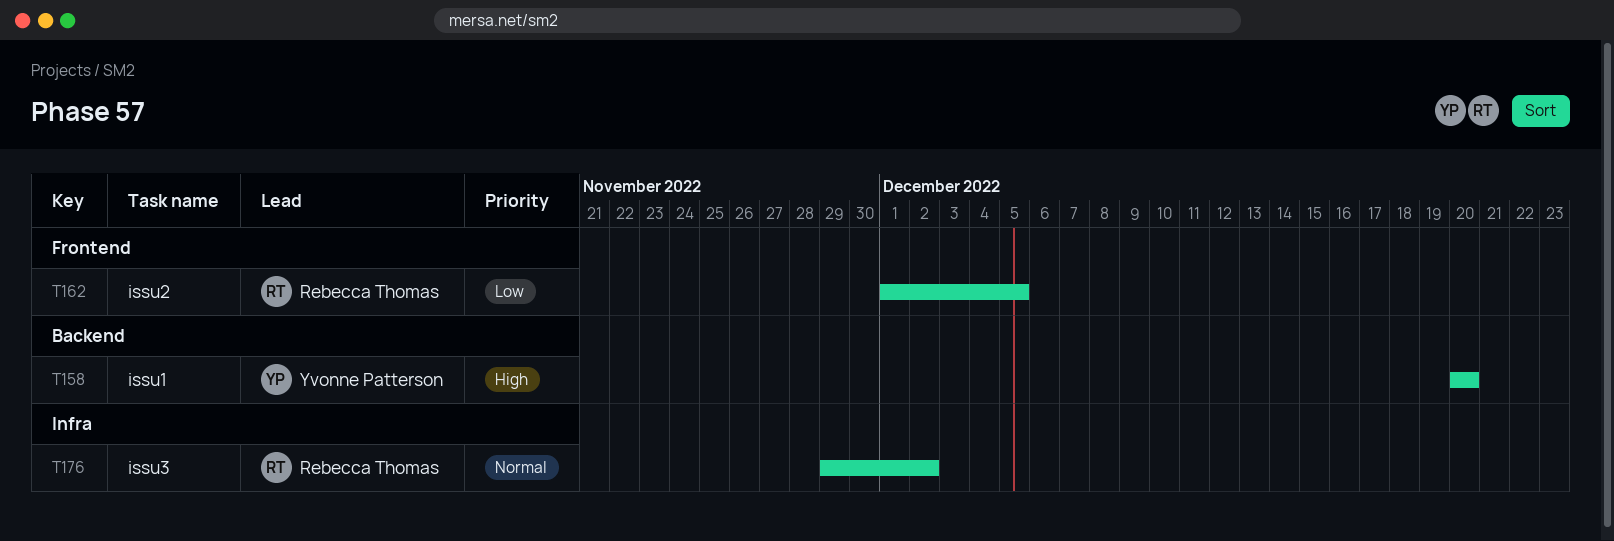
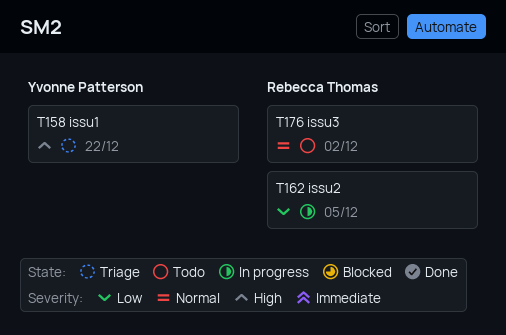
T158, due: Dec 20 -> Dec 22

